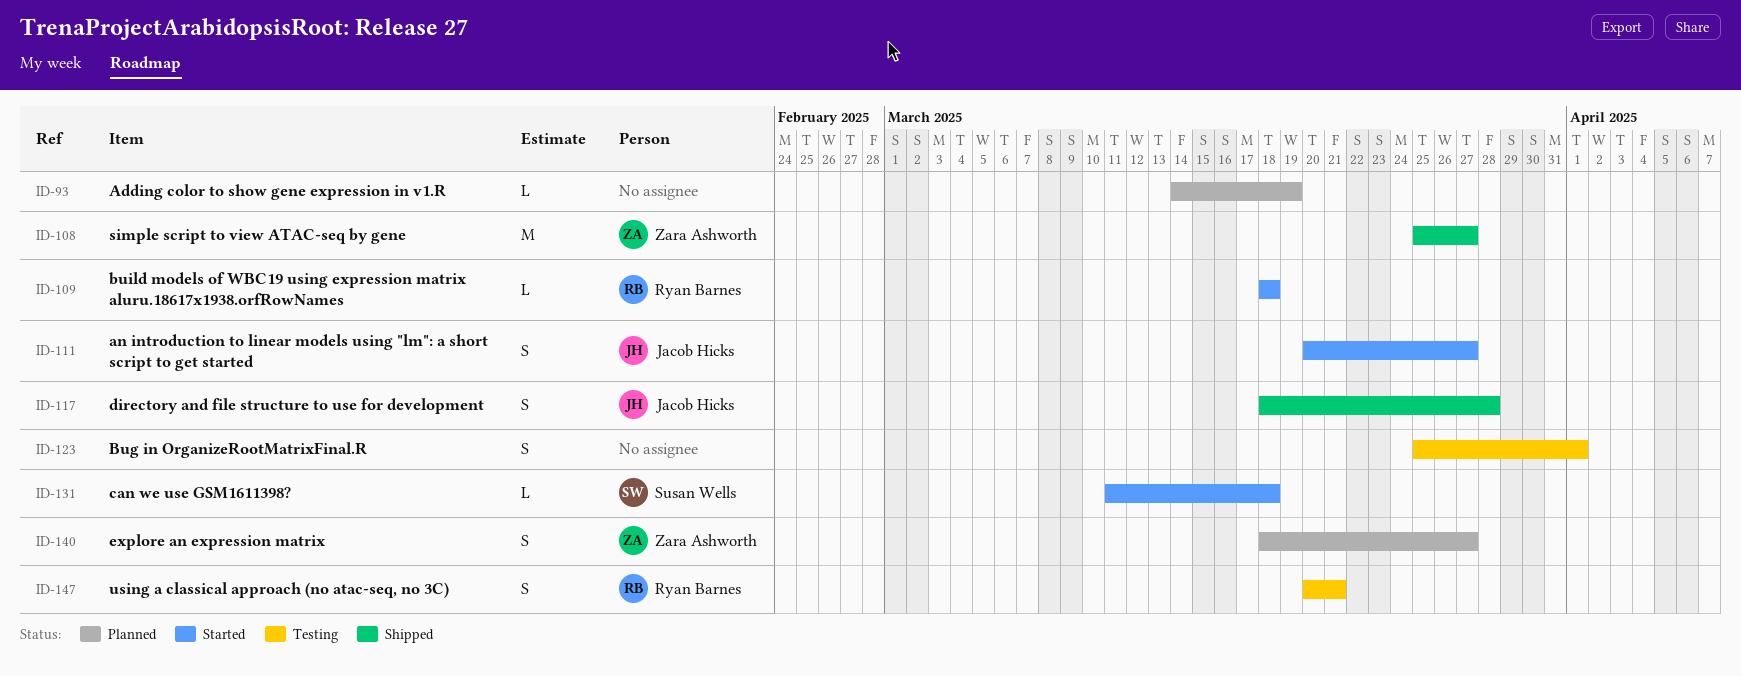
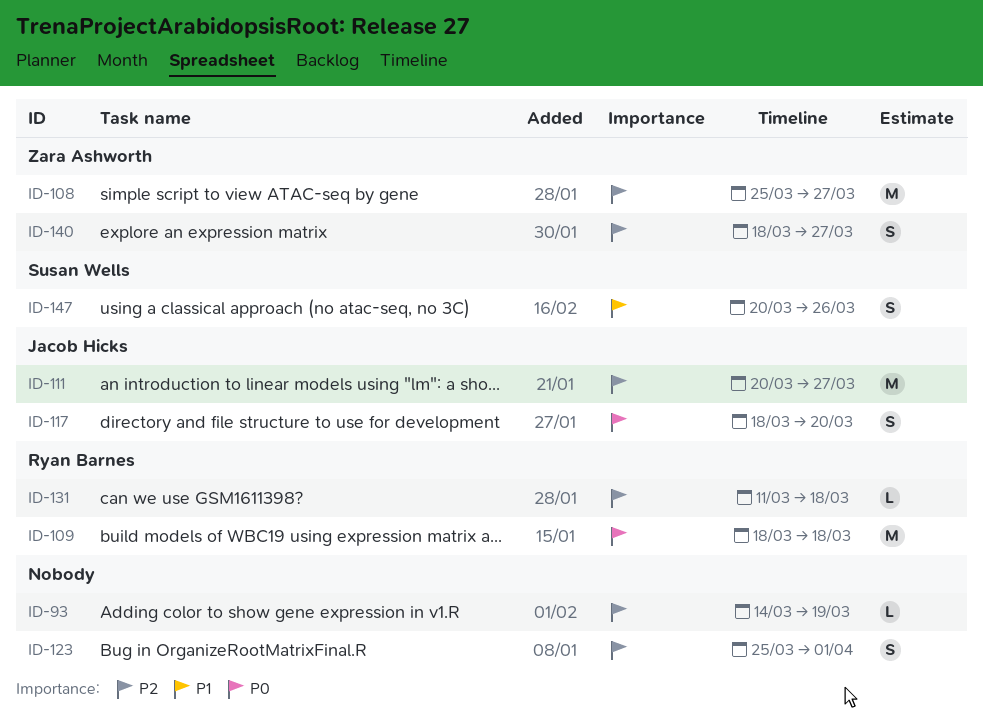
ID-109, estimate: L -> M
ID-111, estimate: S -> M
ID-117, due: Mar 28 -> Mar 20
ID-131, owner: Susan Wells -> Ryan Barnes
ID-147, owner: Ryan Barnes -> Susan Wells
ID-147, due: Mar 21 -> Mar 26

